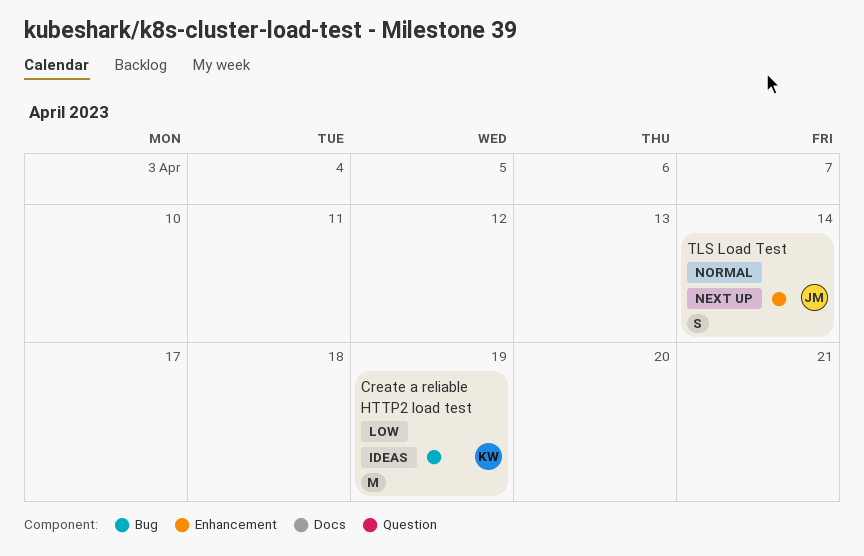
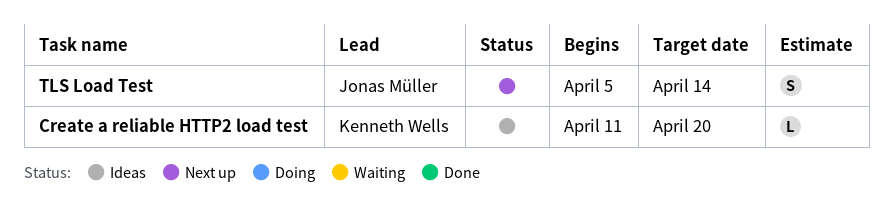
Create a reliable HTTP2 load test, estimate: M -> L
Create a reliable HTTP2 load test, due: Apr 19 -> Apr 20

